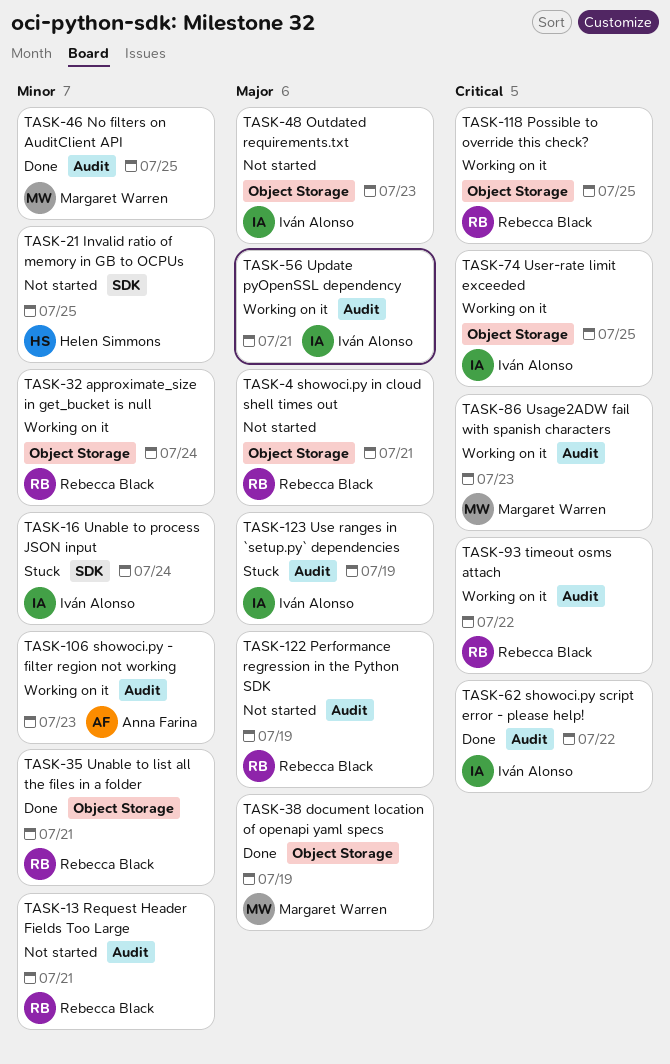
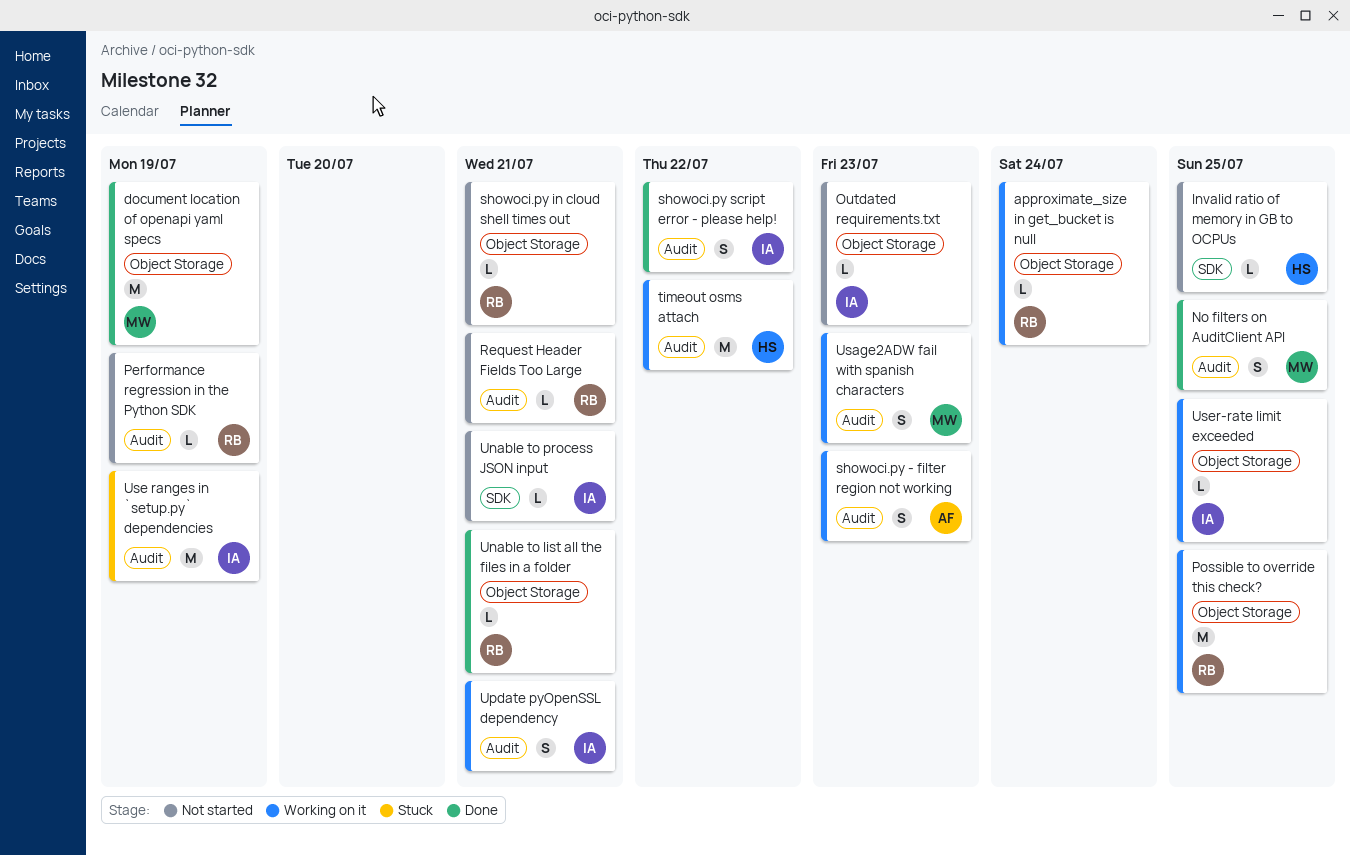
timeout osms attach, owner: Rebecca Black -> Helen Simmons
Unable to process JSON input, status: Stuck -> Not started
Unable to process JSON input, due: Jul 24 -> Jul 21

